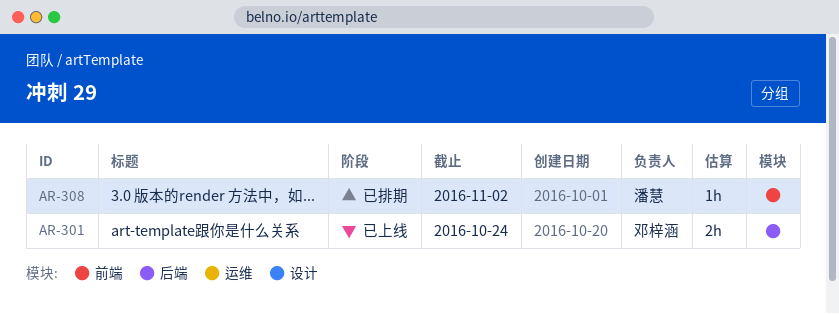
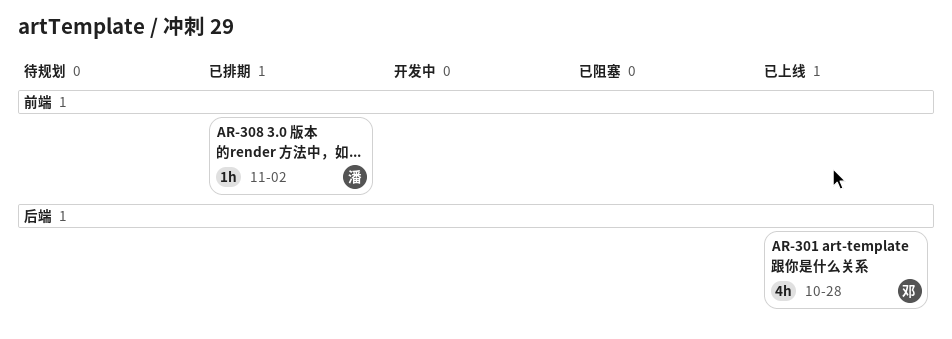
AR-301, estimate: 2h -> 4h
AR-301, due: Oct 24 -> Oct 28

